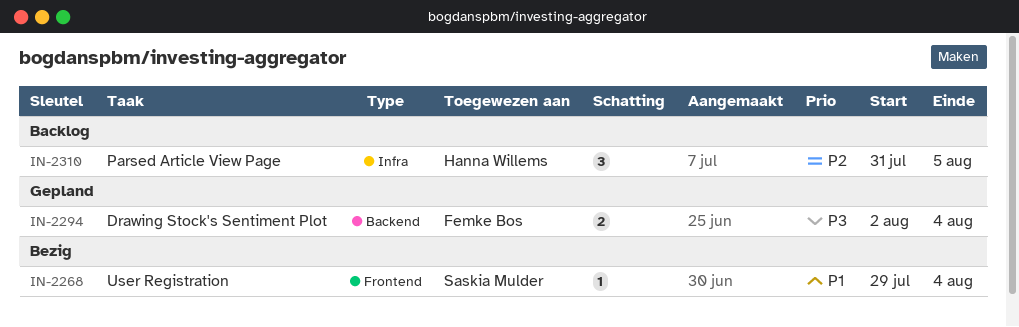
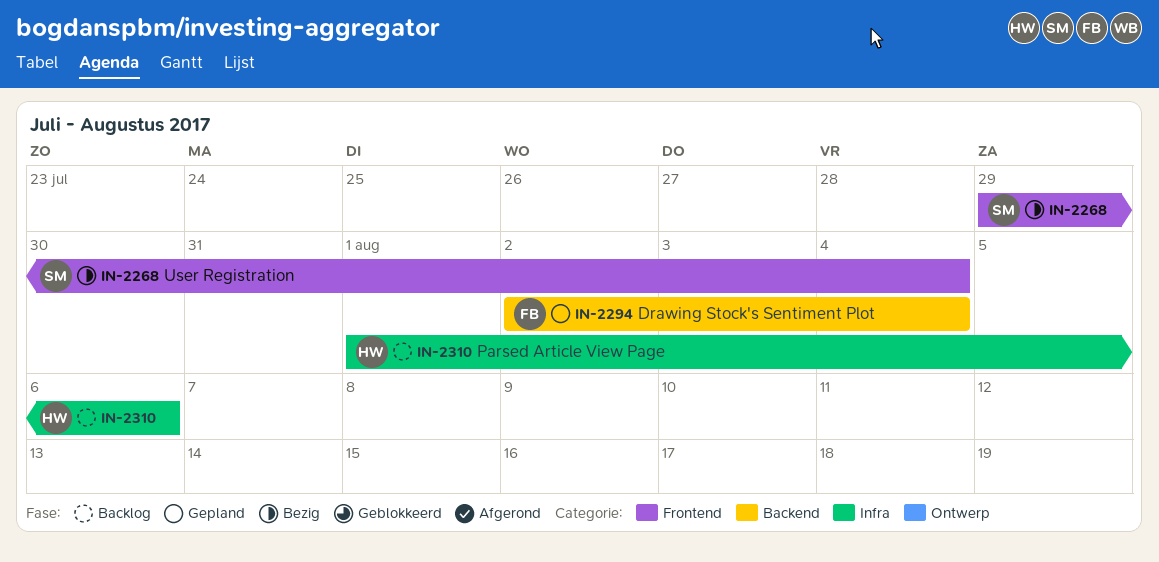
IN-2310, start: Jul 31 -> Aug 1
IN-2310, due: Aug 5 -> Aug 6

